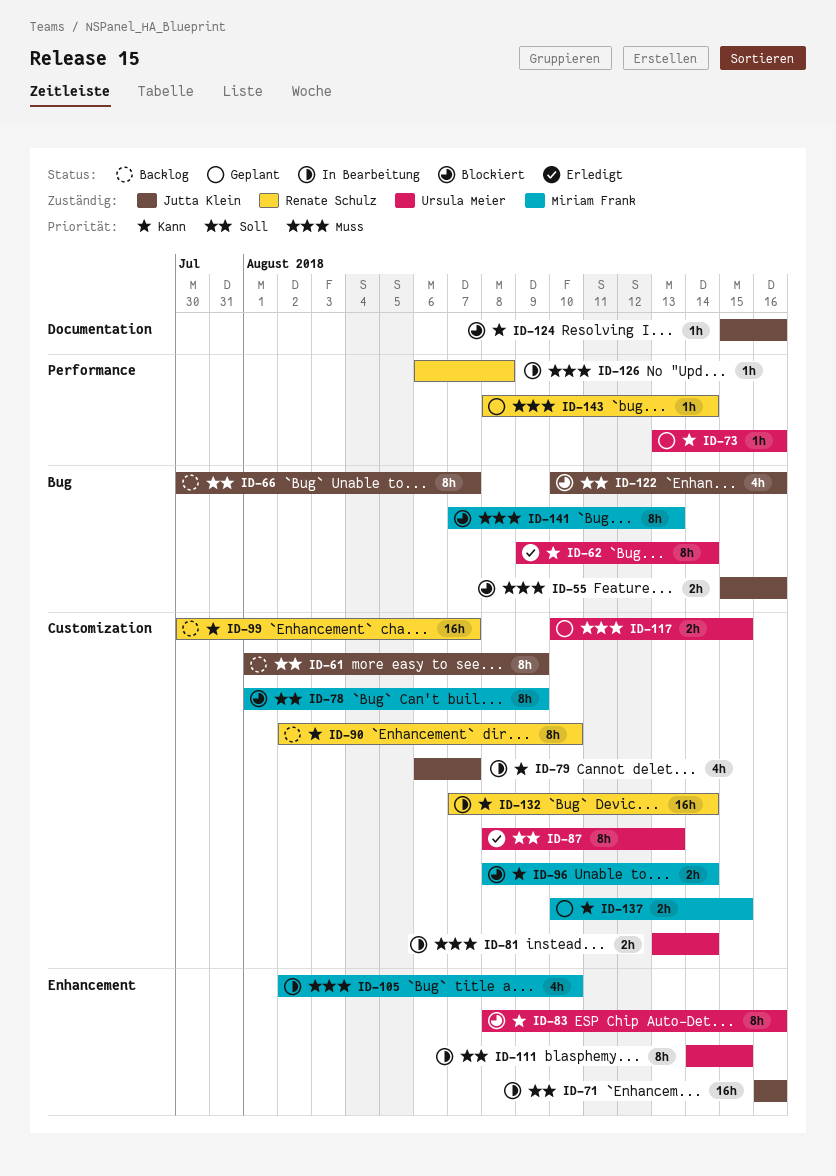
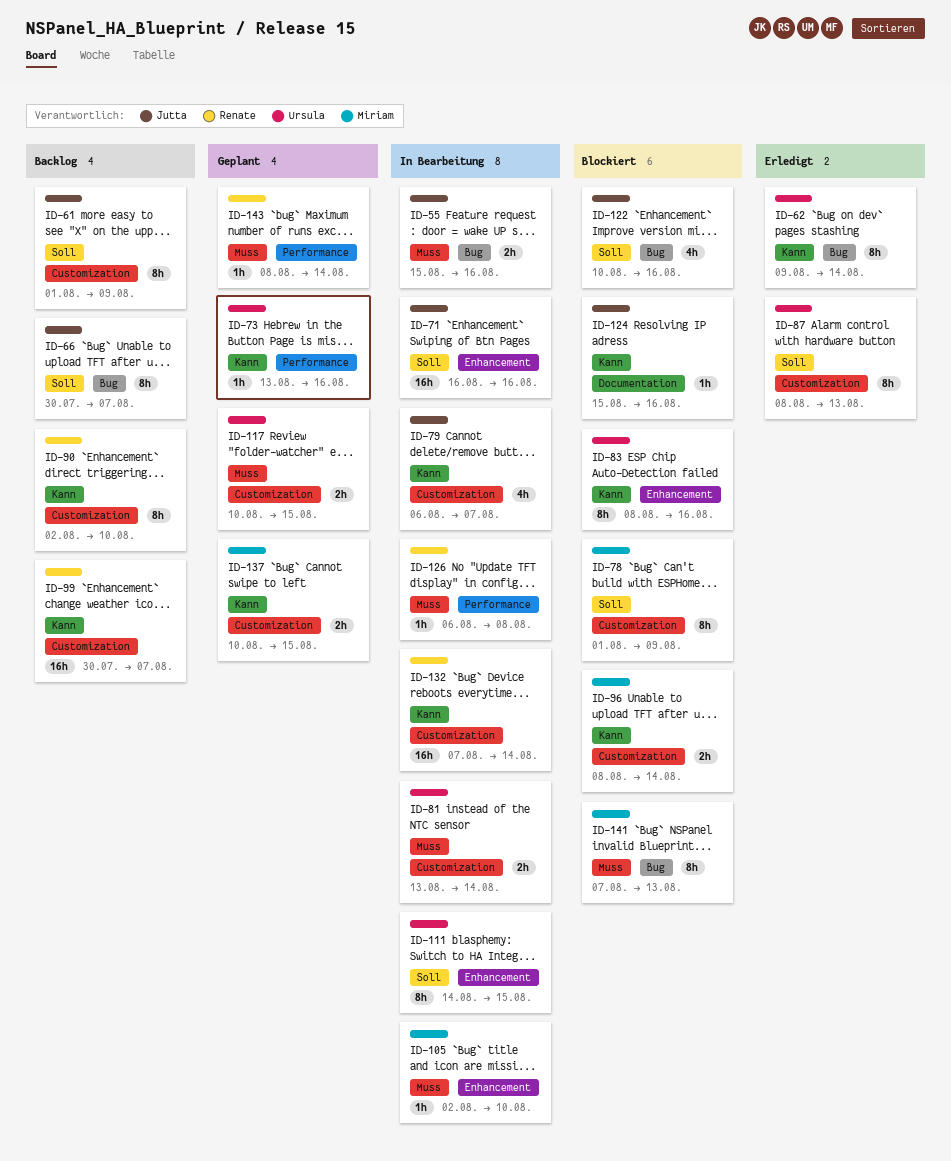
ID-55, status: Blockiert -> In Bearbeitung
ID-105, estimate: 4h -> 1h

